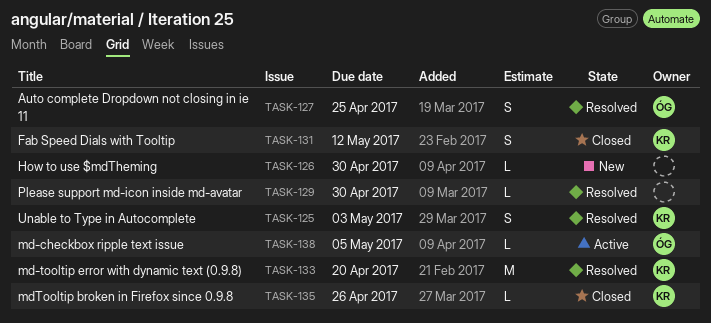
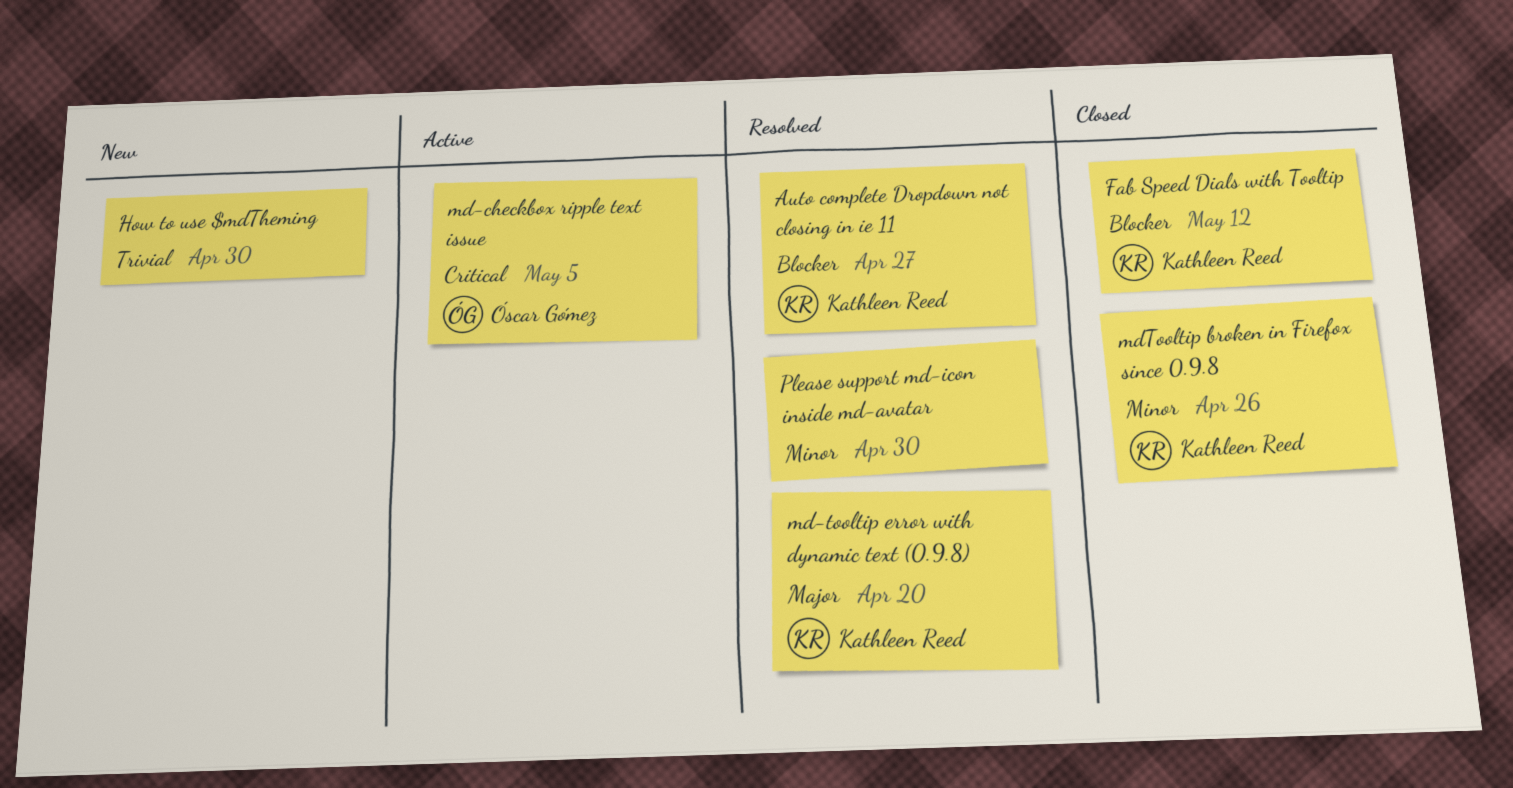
Auto complete Dropdown not closing in ie 11, owner: Óscar Gómez -> Kathleen Reed
Auto complete Dropdown not closing in ie 11, due: Apr 25 -> Apr 27
Unable to Type in Autocomplete: present -> none

